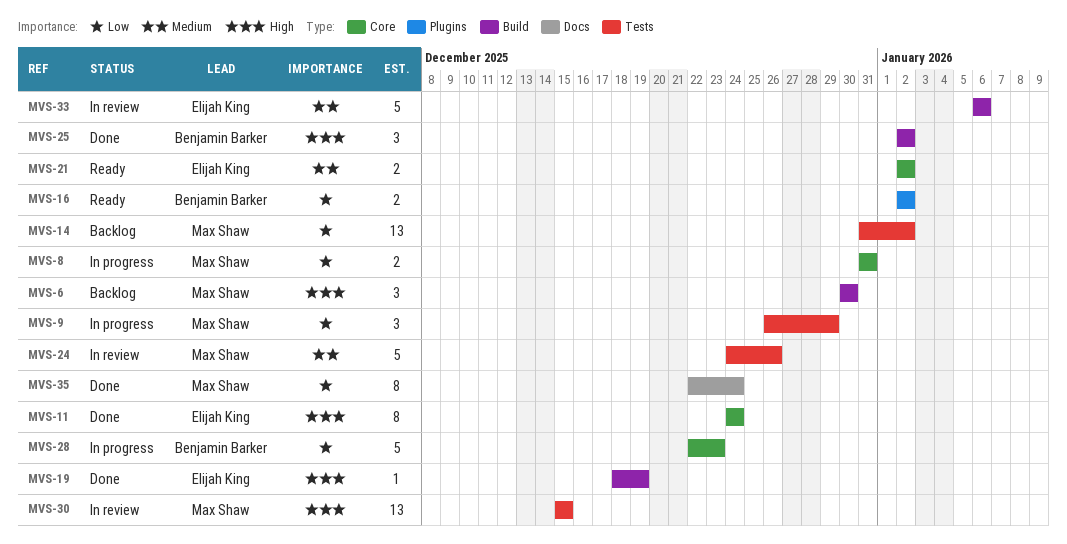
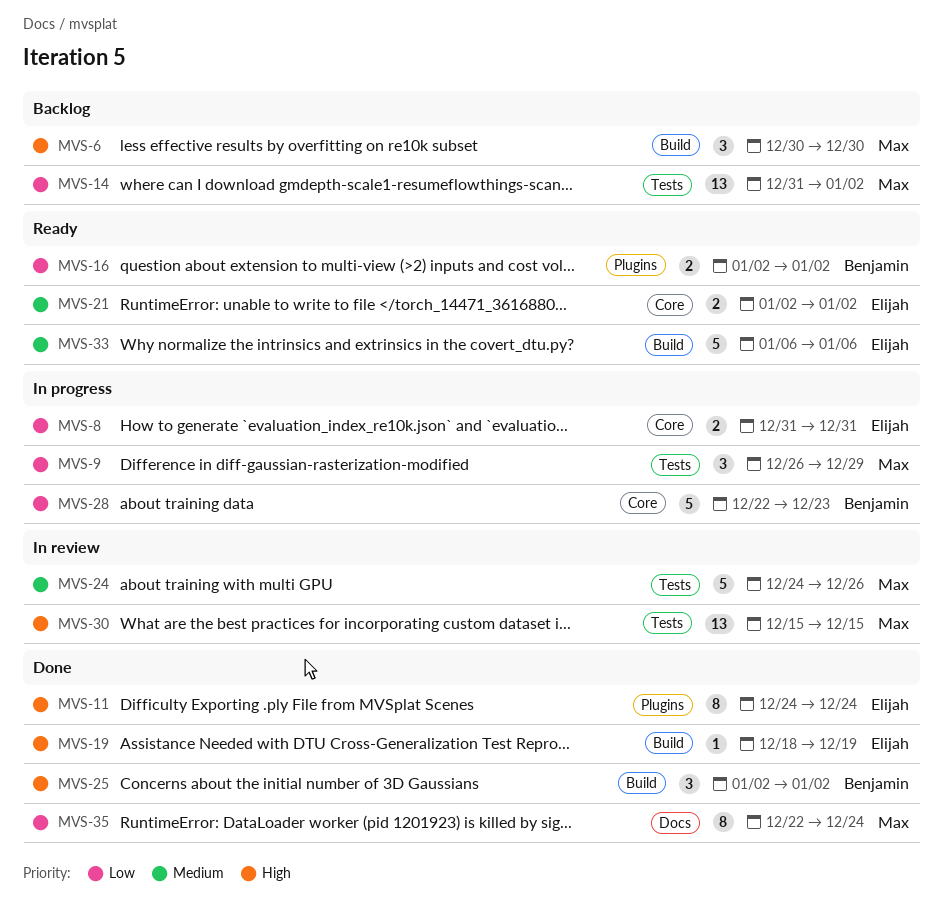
MVS-8, owner: Max Shaw -> Elijah King
MVS-11, label: Core -> Plugins
MVS-33, status: In review -> Ready

